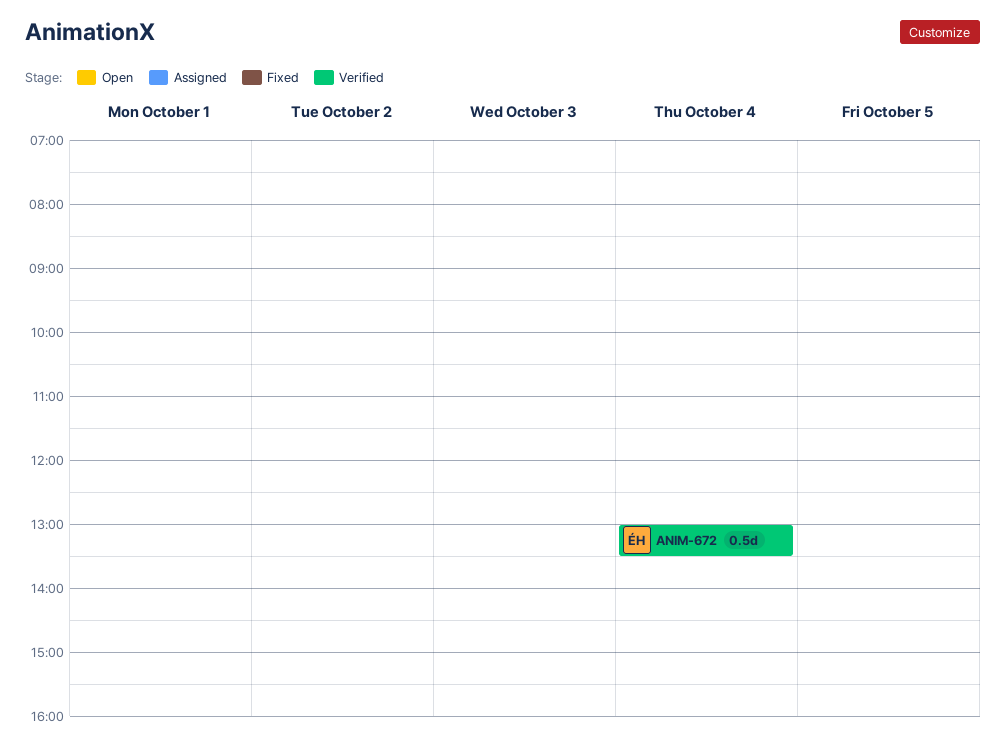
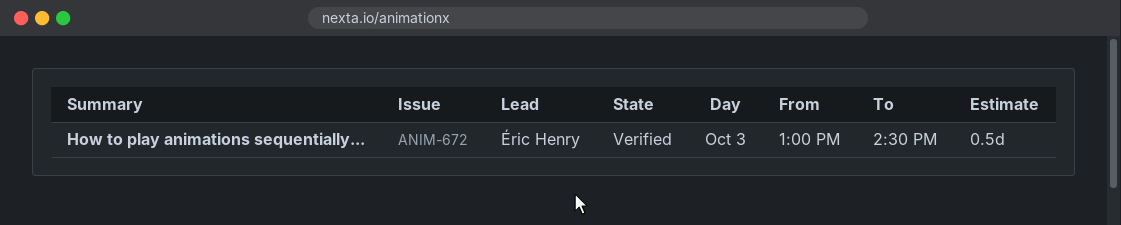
ANIM-672, day: Oct 4 -> Oct 3
ANIM-672, ends: 13:30 -> 14:30

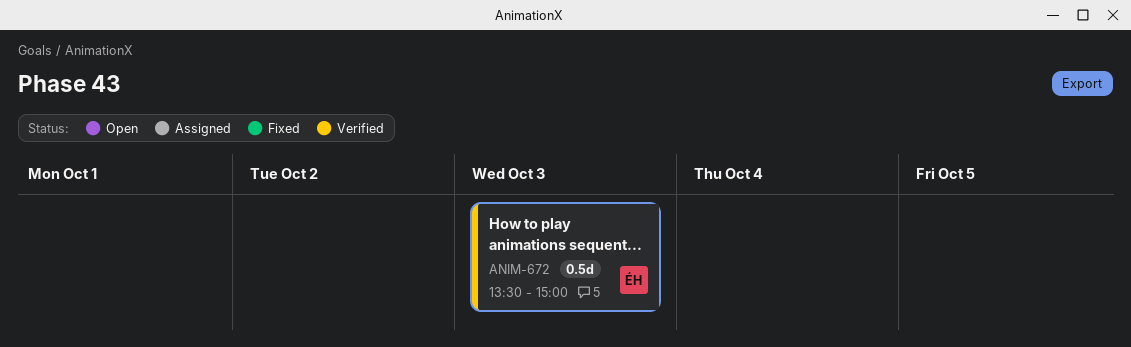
ANIM-672, begins: 13:00 -> 13:30
ANIM-672, ends: 14:30 -> 15:00

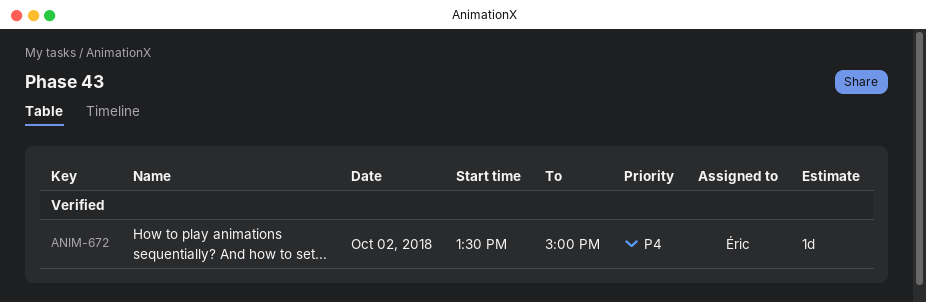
ANIM-672, estimate: 0.5d -> 1d
ANIM-672, day: Oct 3 -> Oct 2

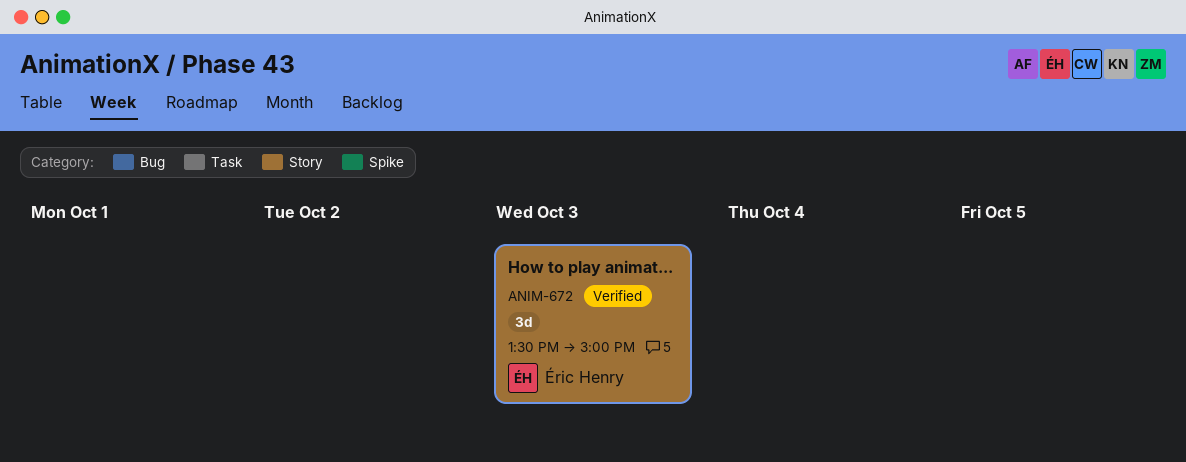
ANIM-672, estimate: 1d -> 3d
ANIM-672, day: Oct 2 -> Oct 3

